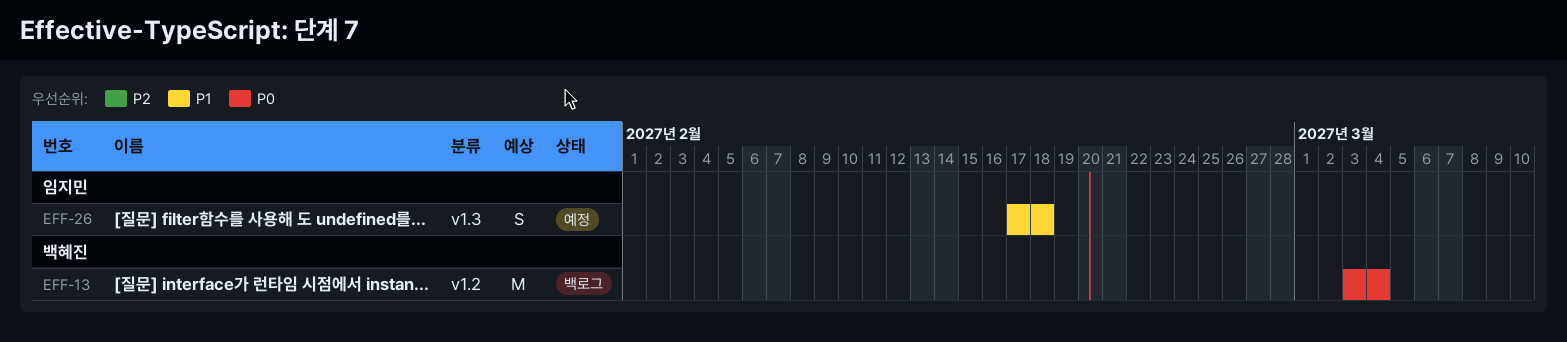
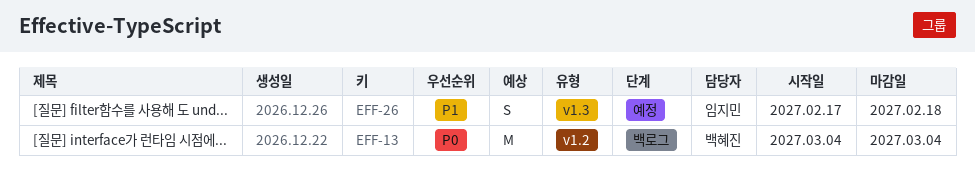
EFF-13, start: Mar 3 -> Mar 4

